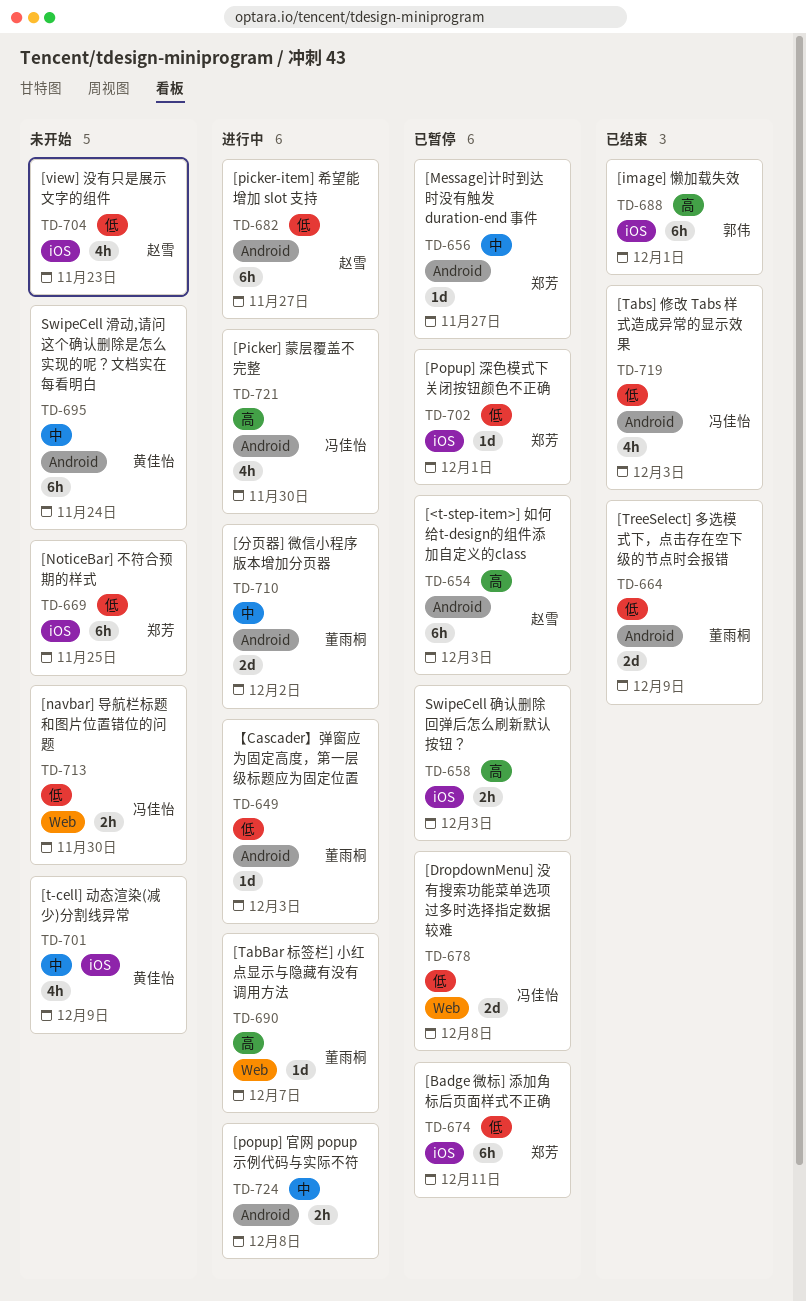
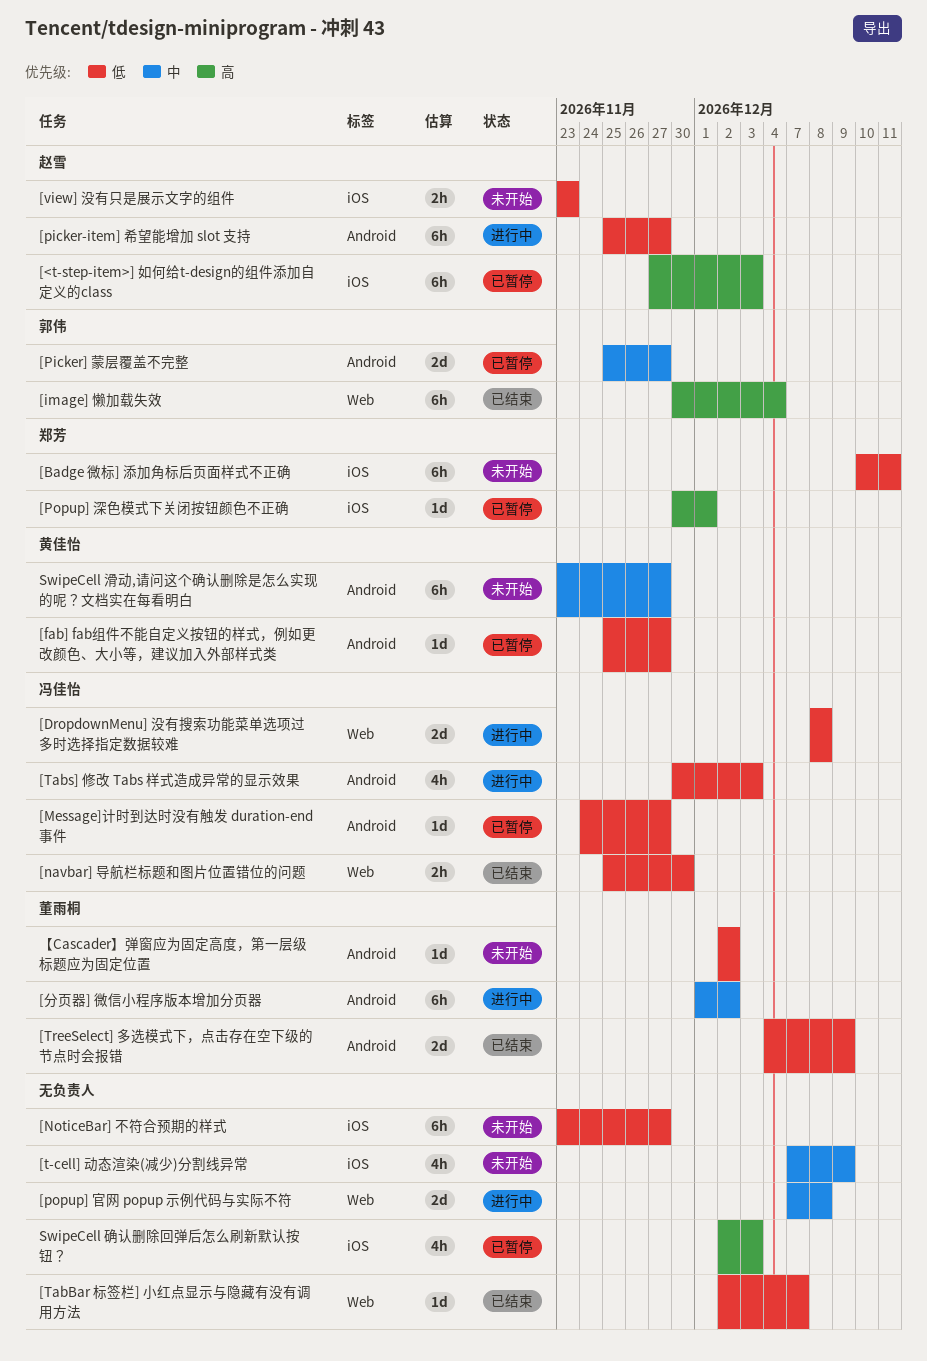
[<t-step-item>] 如何给t-design的组件添加自定义的class, label: Android -> iOS
[Badge 微标] 添加角标后页面样式不正确, status: 已暂停 -> 未开始
[DropdownMenu] 没有搜索功能菜单选项过多时选择指定数据较难, status: 已暂停 -> 进行中
[fab] fab组件不能自定义按钮的样式，例如更改颜色、大小等，建议加入外部样式类: none -> present
[image] 懒加载失效, label: iOS -> Web
[image] 懒加载失效, due: Dec 1 -> Dec 4
[Message]计时到达时没有触发 duration-end 事件, owner: 郑芳 -> 冯佳怡
[Message]计时到达时没有触发 duration-end 事件, priority: 中 -> 低
[navbar] 导航栏标题和图片位置错位的问题, status: 未开始 -> 已结束
[NoticeBar] 不符合预期的样式, owner: 郑芳 -> none
[NoticeBar] 不符合预期的样式, due: Nov 25 -> Nov 27
[Picker] 蒙层覆盖不完整, status: 进行中 -> 已暂停
[Picker] 蒙层覆盖不完整, owner: 冯佳怡 -> 郭伟
[Picker] 蒙层覆盖不完整, priority: 高 -> 中
[Picker] 蒙层覆盖不完整, estimate: 4h -> 2d
[Picker] 蒙层覆盖不完整, due: Nov 30 -> Nov 27
[popup] 官网 popup 示例代码与实际不符, label: Android -> Web
[popup] 官网 popup 示例代码与实际不符, estimate: 2h -> 2d
[Popup] 深色模式下关闭按钮颜色不正确, priority: 低 -> 高
[t-cell] 动态渲染(减少)分割线异常, owner: 黄佳怡 -> none
[TabBar 标签栏] 小红点显示与隐藏有没有调用方法, status: 进行中 -> 已结束
[TabBar 标签栏] 小红点显示与隐藏有没有调用方法, owner: 董雨桐 -> none
[TabBar 标签栏] 小红点显示与隐藏有没有调用方法, priority: 高 -> 低
[Tabs] 修改 Tabs 样式造成异常的显示效果, status: 已结束 -> 进行中
[view] 没有只是展示文字的组件, estimate: 4h -> 2h
[分页器] 微信小程序版本增加分页器, estimate: 2d -> 6h
SwipeCell 滑动,请问这个确认删除是怎么实现的呢？文档实在每看明白, due: Nov 24 -> Nov 27
SwipeCell 确认删除回弹后怎么刷新默认按钮？, estimate: 2h -> 4h
【Cascader】弹窗应为固定高度，第一层级标题应为固定位置, status: 进行中 -> 未开始
【Cascader】弹窗应为固定高度，第一层级标题应为固定位置, due: Dec 3 -> Dec 2

